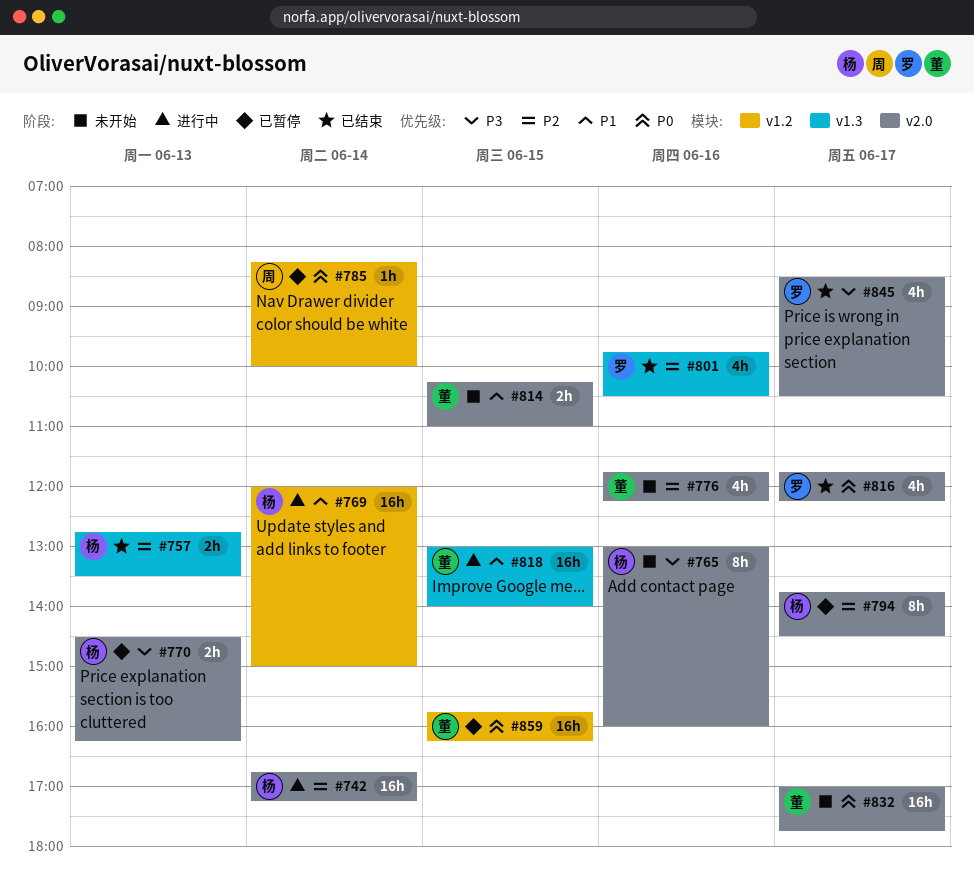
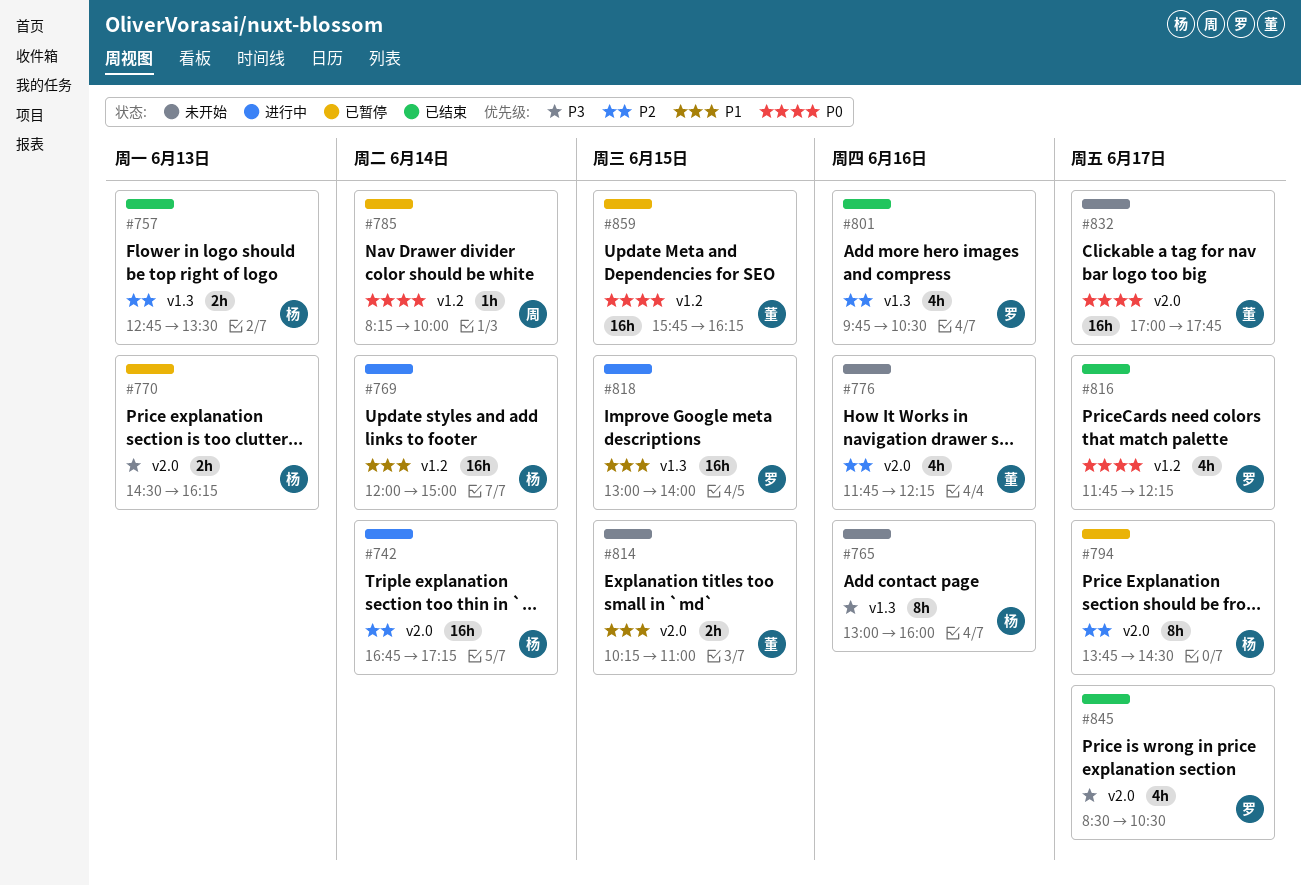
#765, label: v2.0 -> v1.3
#816, label: v2.0 -> v1.2
#818, owner: 董 -> 罗

